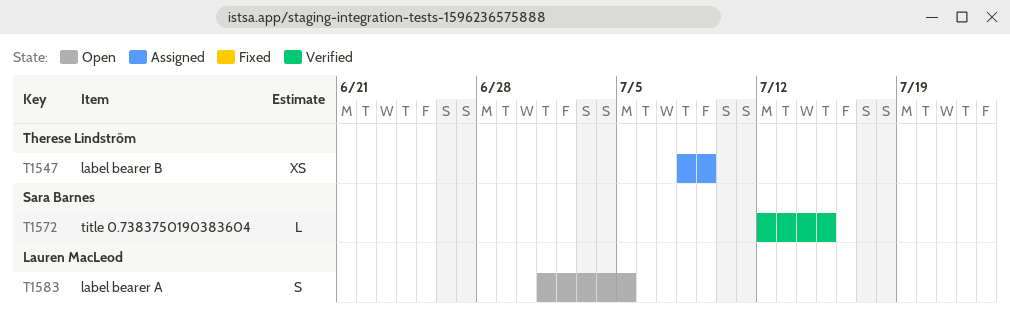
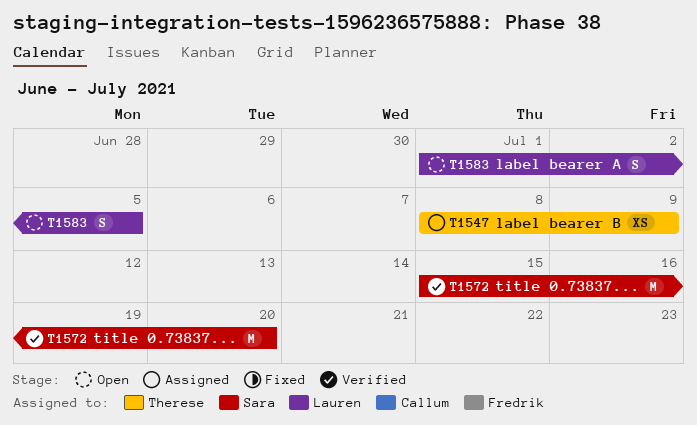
T1572, estimate: L -> M
T1572, start: Jul 12 -> Jul 15
T1572, due: Jul 15 -> Jul 20

